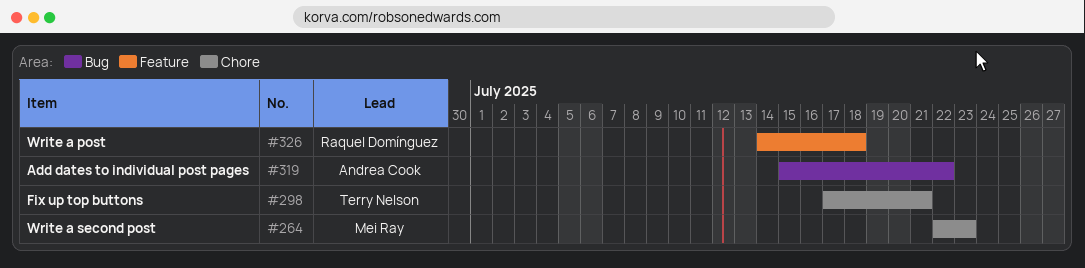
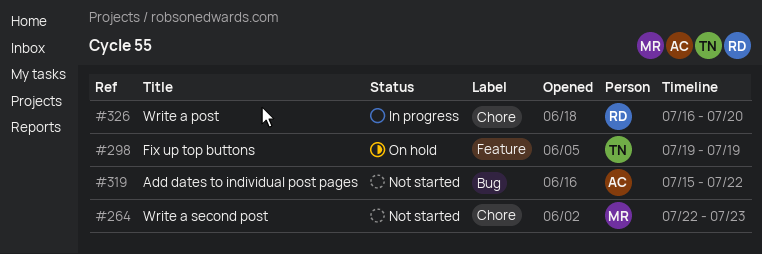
#298, label: Chore -> Feature
#298, start: Jul 17 -> Jul 19
#298, due: Jul 21 -> Jul 19
#326, label: Feature -> Chore
#326, start: Jul 14 -> Jul 16
#326, due: Jul 18 -> Jul 20

